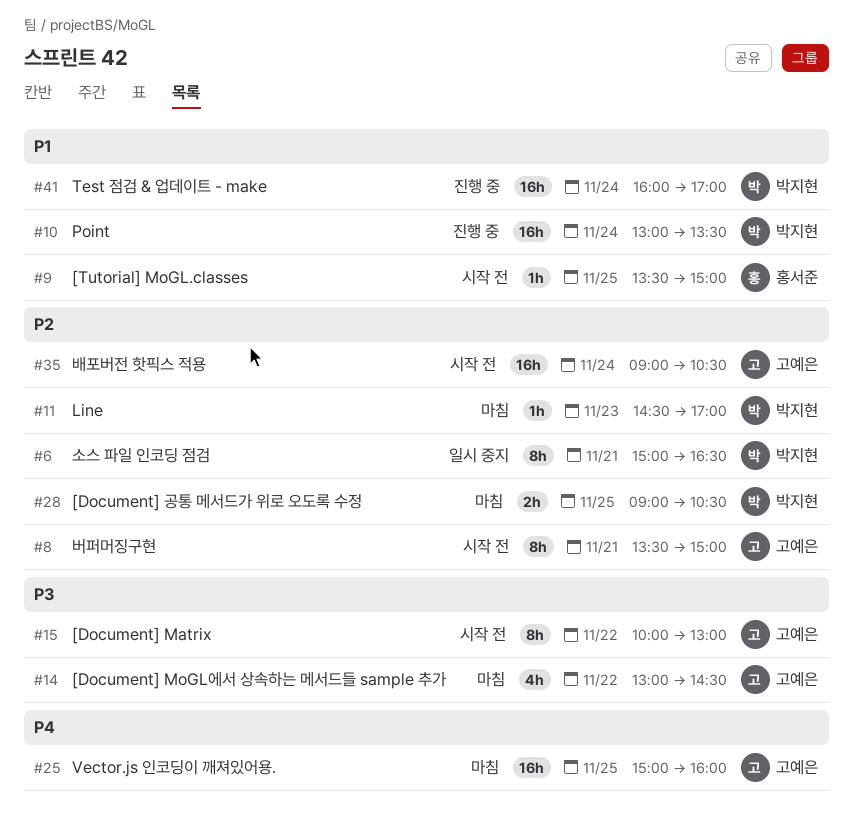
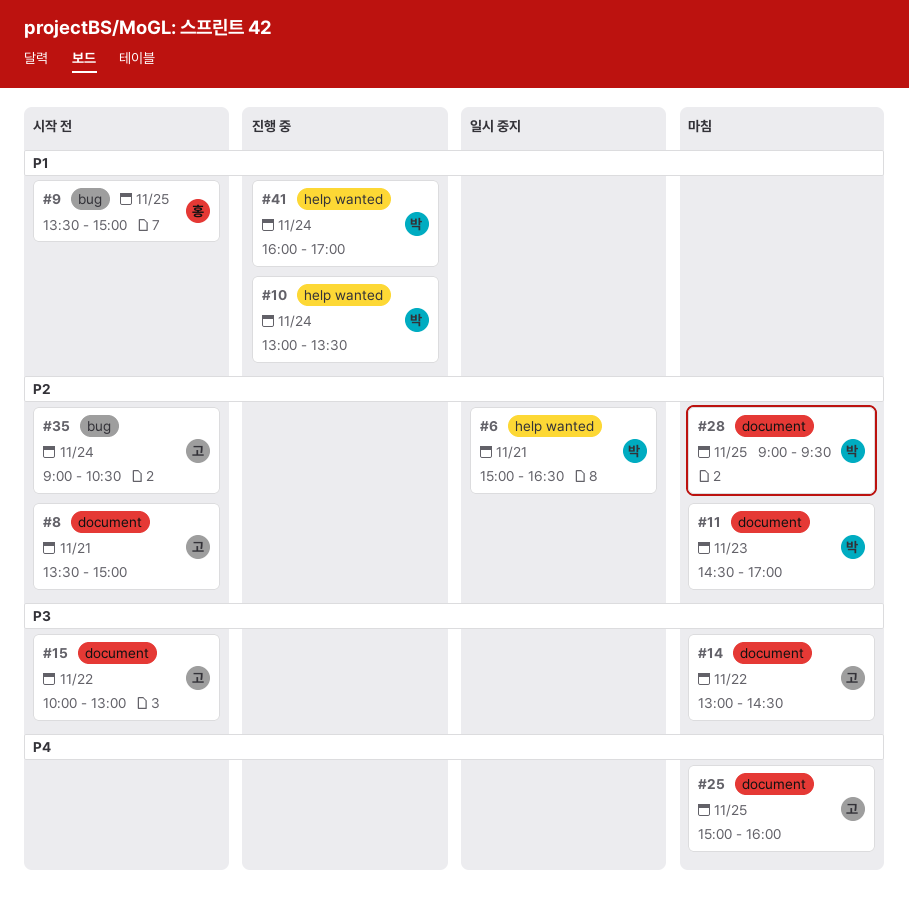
#28, ends: 10:30 -> 09:30

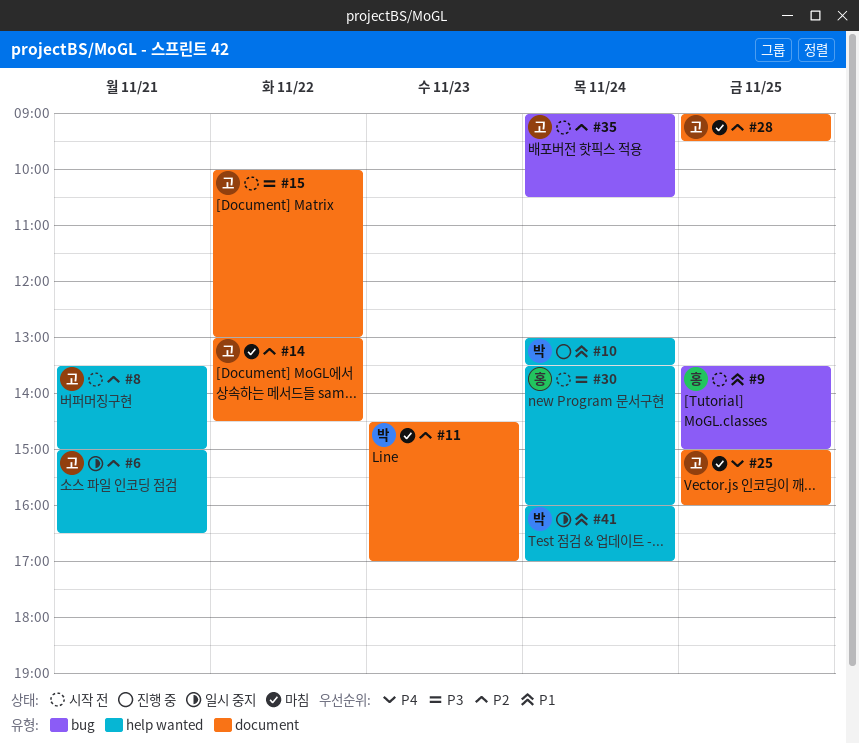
#6, owner: 박 -> 고
#8, label: document -> help wanted
#14, priority: P3 -> P2
#28, owner: 박 -> 고
#30: none -> present
#41, status: 진행 중 -> 일시 중지

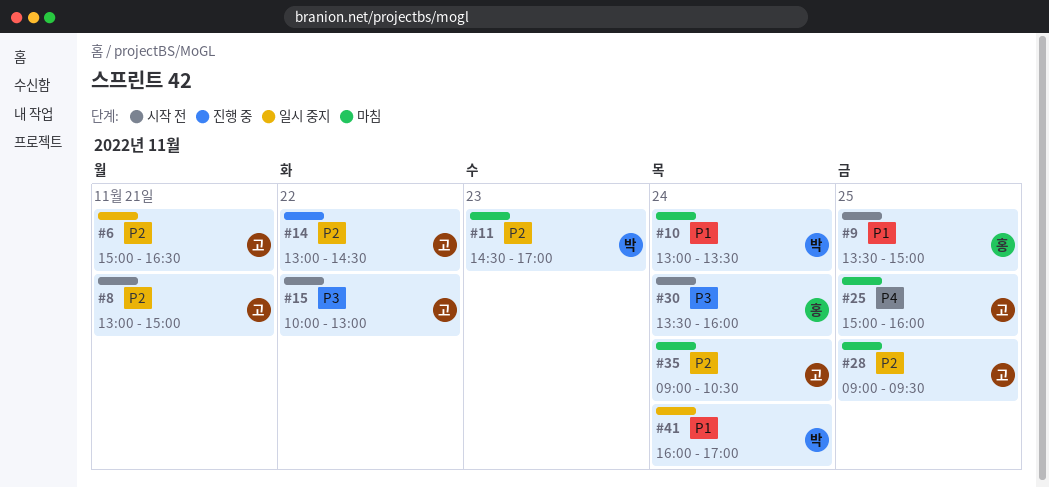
#8, begins: 13:30 -> 13:00
#10, status: 진행 중 -> 마침
#14, status: 마침 -> 진행 중
#35, status: 시작 전 -> 마침

